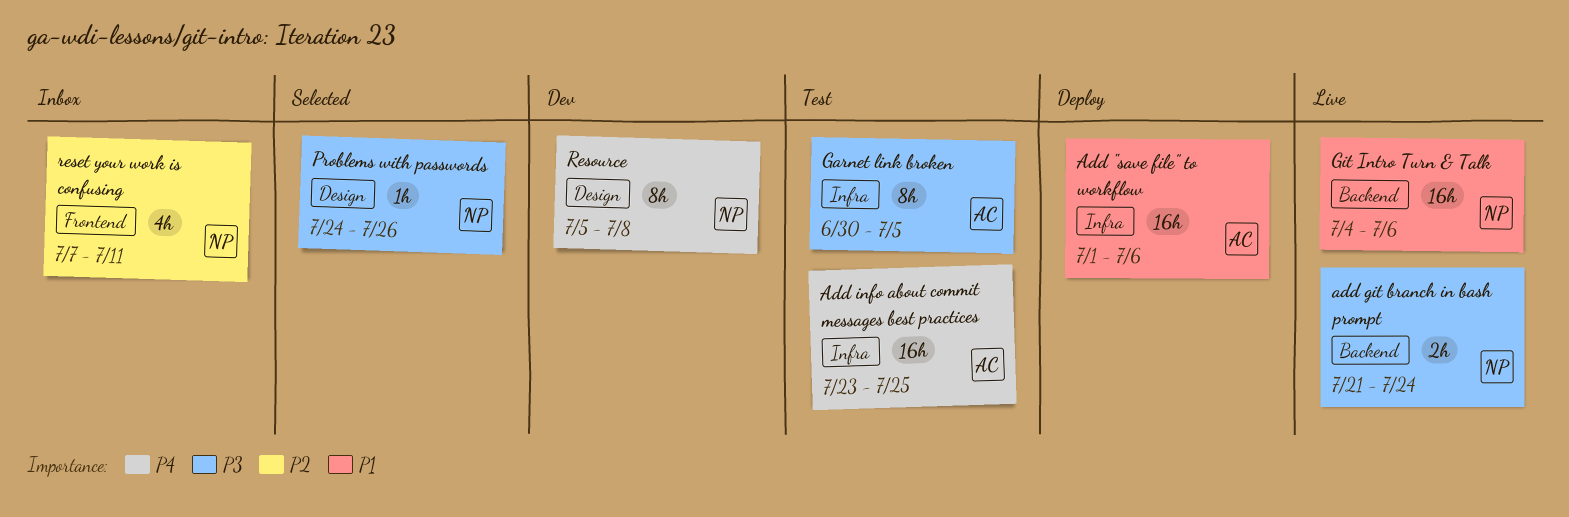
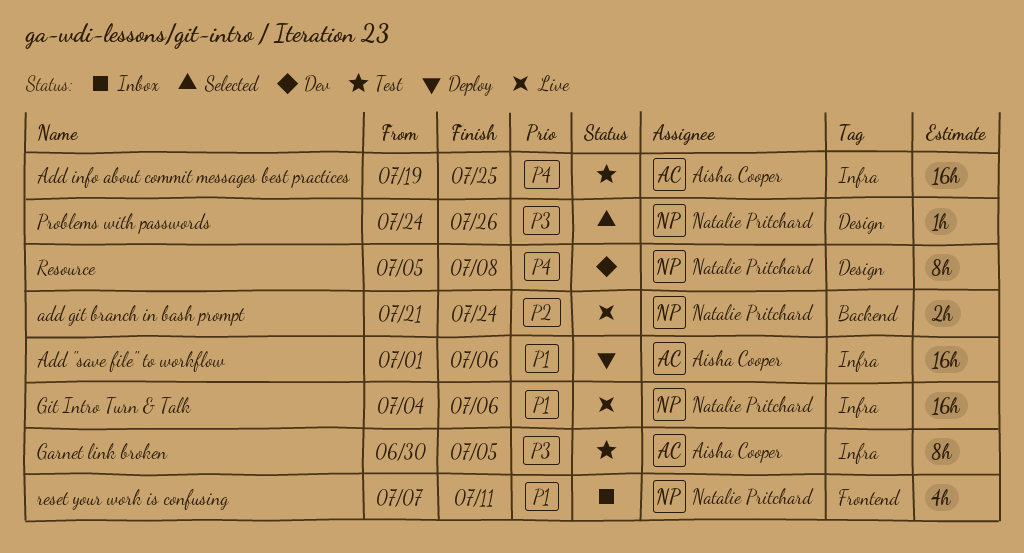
add git branch in bash prompt, priority: P3 -> P2
Add info about commit messages best practices, start: Jul 23 -> Jul 19
Git Intro Turn & Talk, label: Backend -> Infra
reset your work is confusing, priority: P2 -> P1

